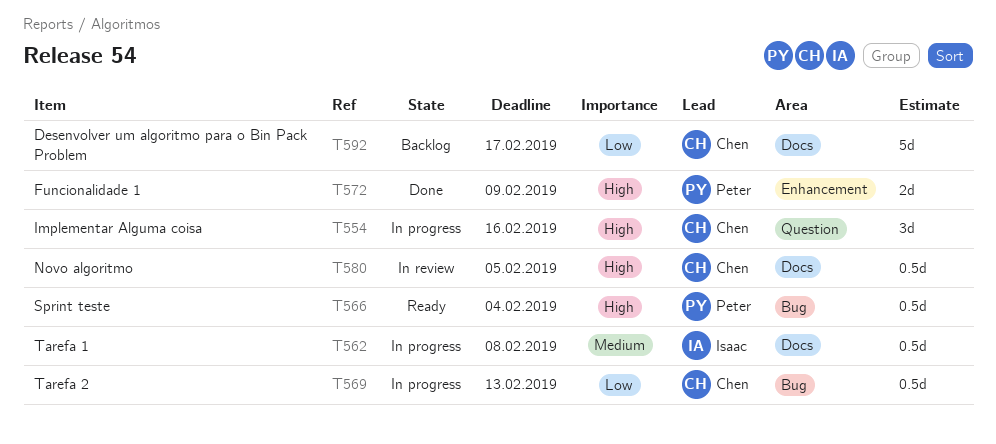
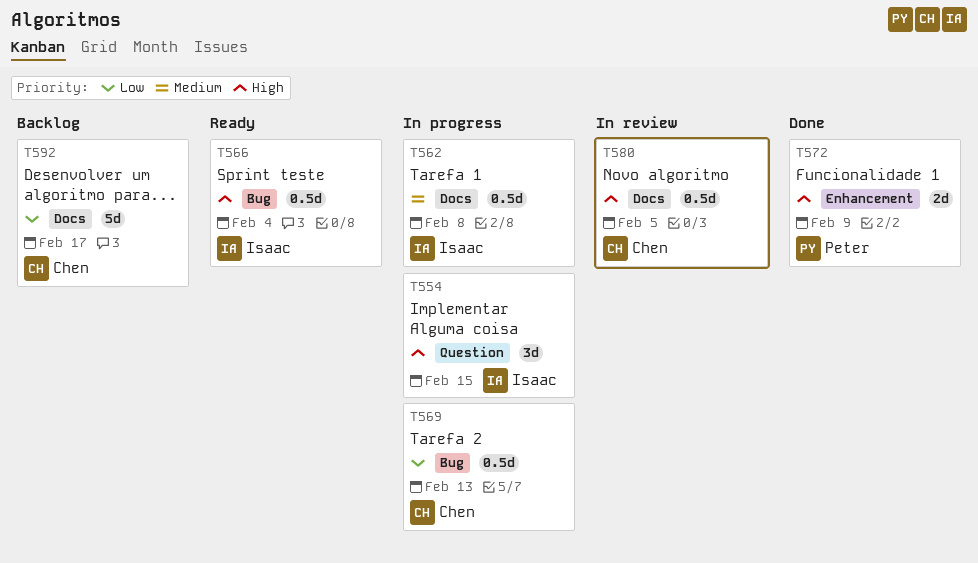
T554, owner: Chen -> Isaac
T554, due: Feb 16 -> Feb 15
T566, owner: Peter -> Isaac

